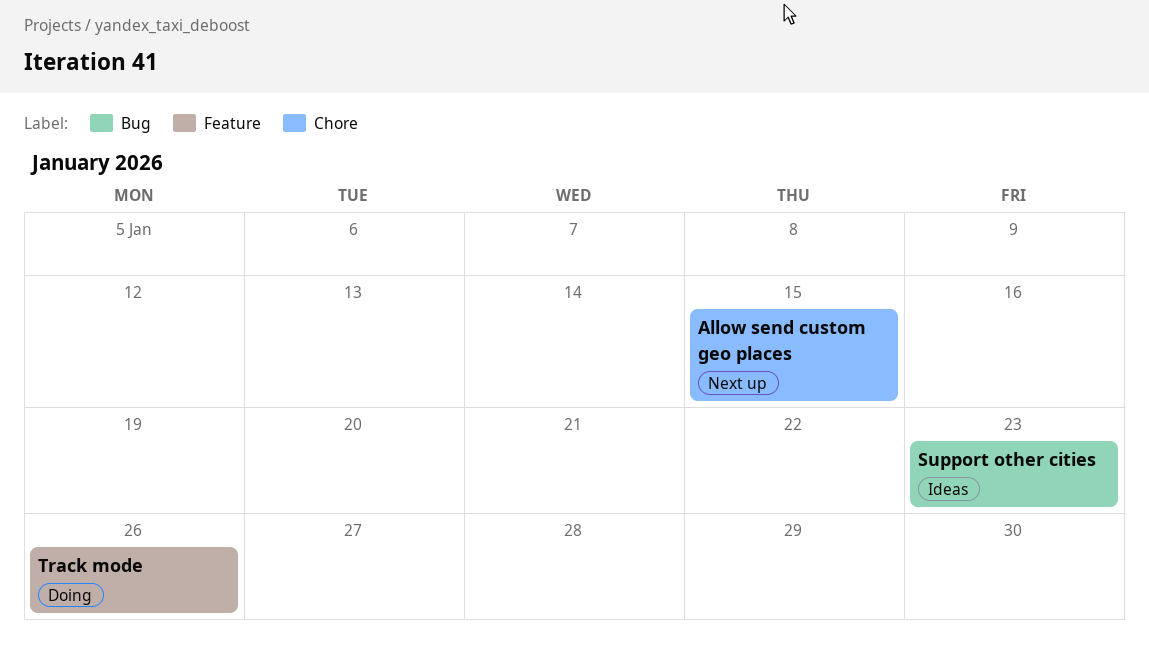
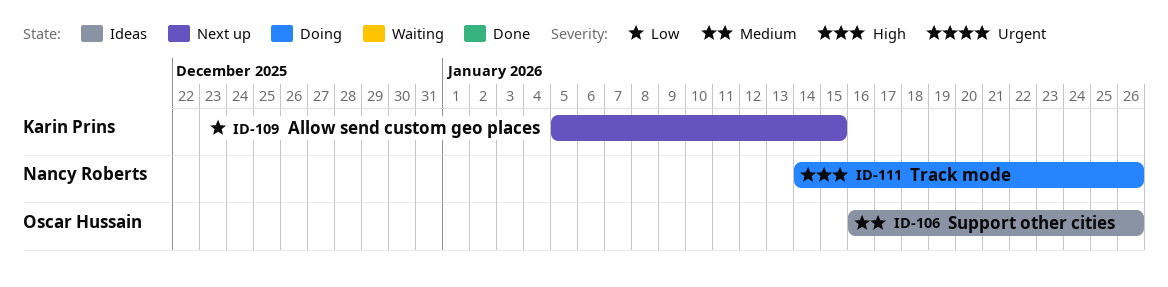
Support other cities, due: Jan 23 -> Jan 26

